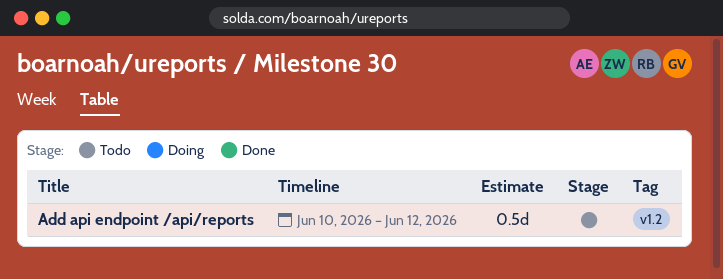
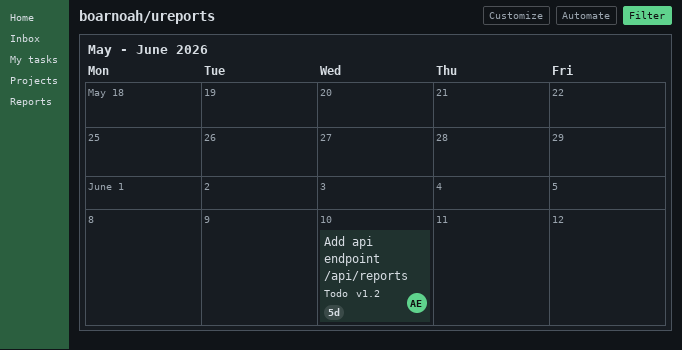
Add api endpoint /api/reports, estimate: 0.5d -> 5d
Add api endpoint /api/reports, due: Jun 12 -> Jun 10

